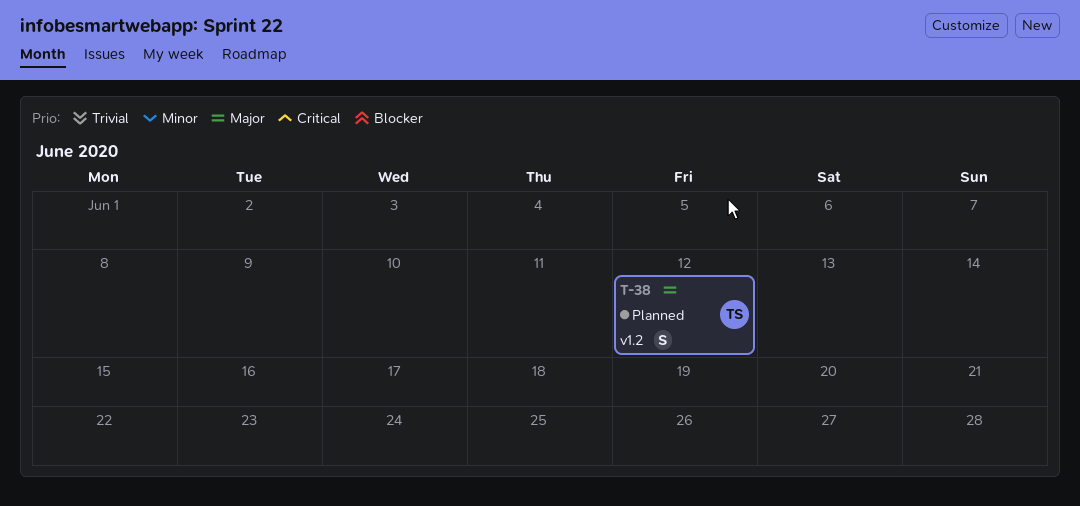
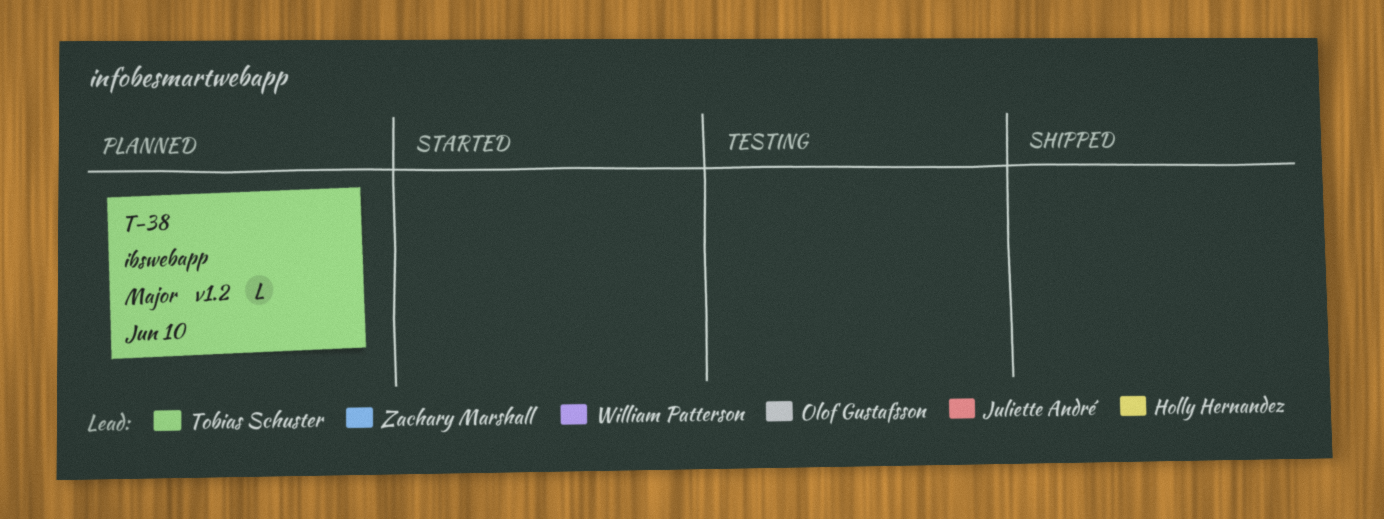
T-38, estimate: S -> L
T-38, due: Jun 12 -> Jun 10

